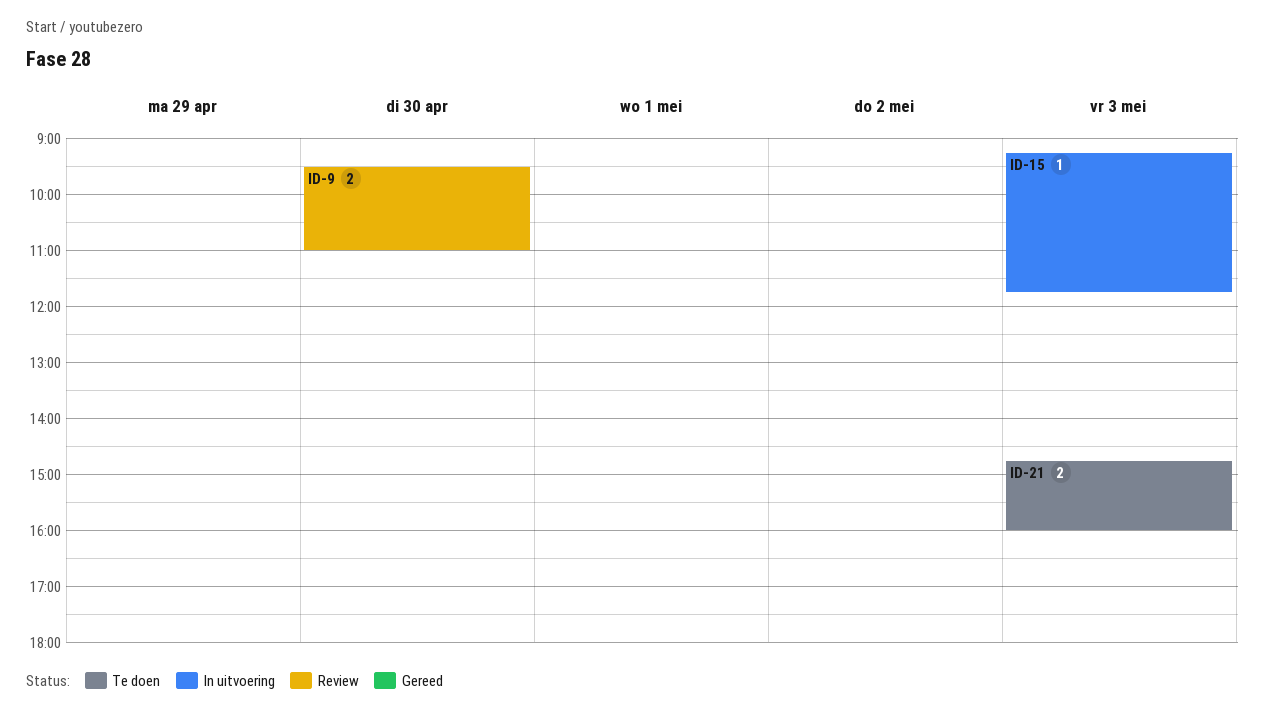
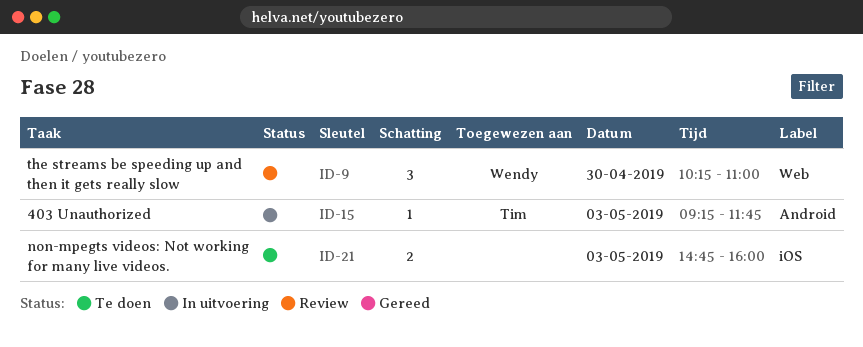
ID-9, estimate: 2 -> 3
ID-9, begins: 09:30 -> 10:15

